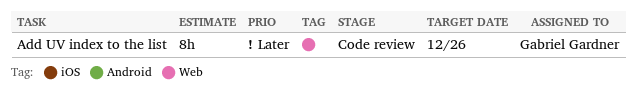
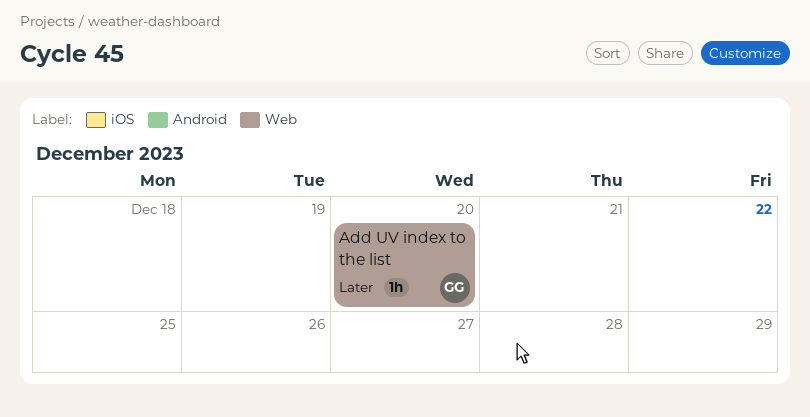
Add UV index to the list, estimate: 8h -> 1h
Add UV index to the list, due: Dec 26 -> Dec 20

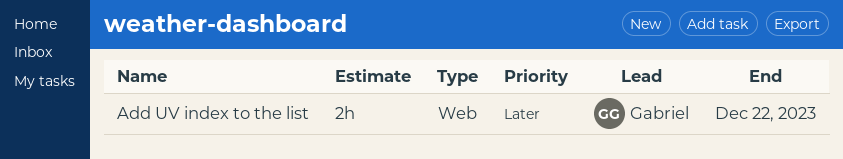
Add UV index to the list, estimate: 1h -> 2h
Add UV index to the list, due: Dec 20 -> Dec 22

